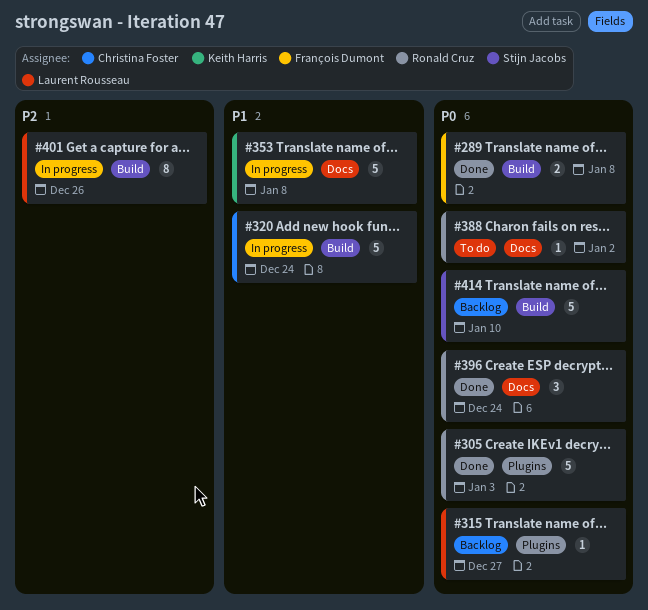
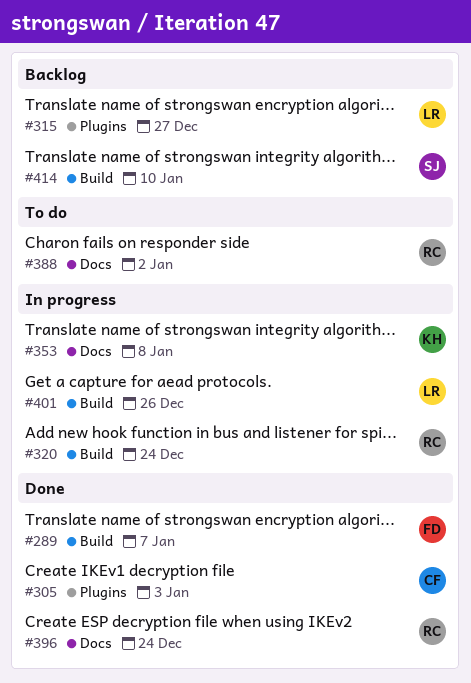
#289, due: Jan 8 -> Jan 7
#305, owner: Ronald Cruz -> Christina Foster
#320, owner: Christina Foster -> Ronald Cruz

